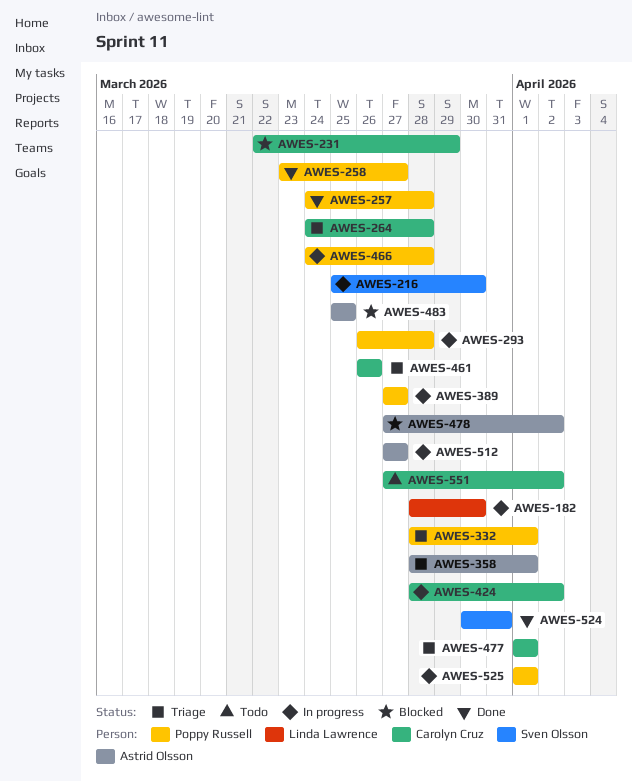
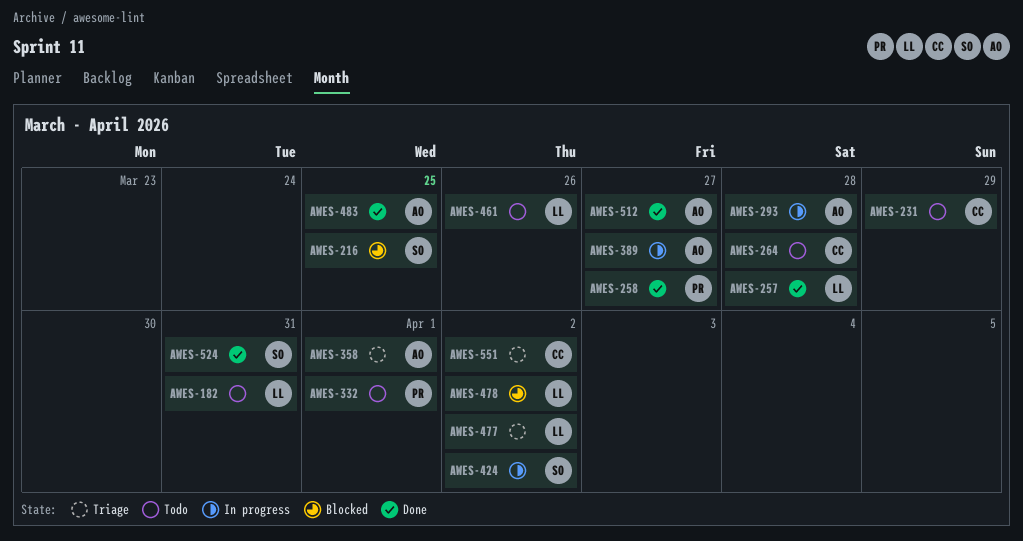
AWES-182, status: In progress -> Todo
AWES-182, due: Mar 30 -> Mar 31
AWES-216, status: In progress -> Blocked
AWES-216, due: Mar 30 -> Mar 25
AWES-231, status: Blocked -> Todo
AWES-257, owner: Poppy Russell -> Linda Lawrence
AWES-264, status: Triage -> Todo
AWES-293, owner: Poppy Russell -> Astrid Olsson
AWES-332, status: Triage -> Todo
AWES-389, owner: Poppy Russell -> Astrid Olsson
AWES-424, owner: Carolyn Cruz -> Sven Olsson
AWES-461, status: Triage -> Todo
AWES-461, owner: Carolyn Cruz -> Linda Lawrence
AWES-466: present -> none
AWES-477, owner: Carolyn Cruz -> Linda Lawrence
AWES-477, due: Apr 1 -> Apr 2
AWES-478, owner: Astrid Olsson -> Linda Lawrence
AWES-483, status: Blocked -> Done
AWES-512, status: In progress -> Done
AWES-525: present -> none
AWES-551, status: Todo -> Triage

